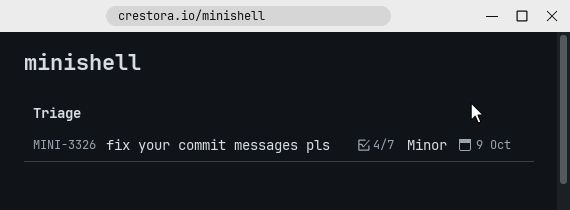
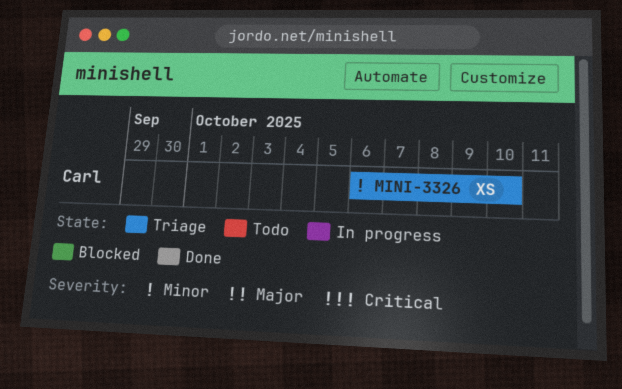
MINI-3326, due: Oct 9 -> Oct 10

